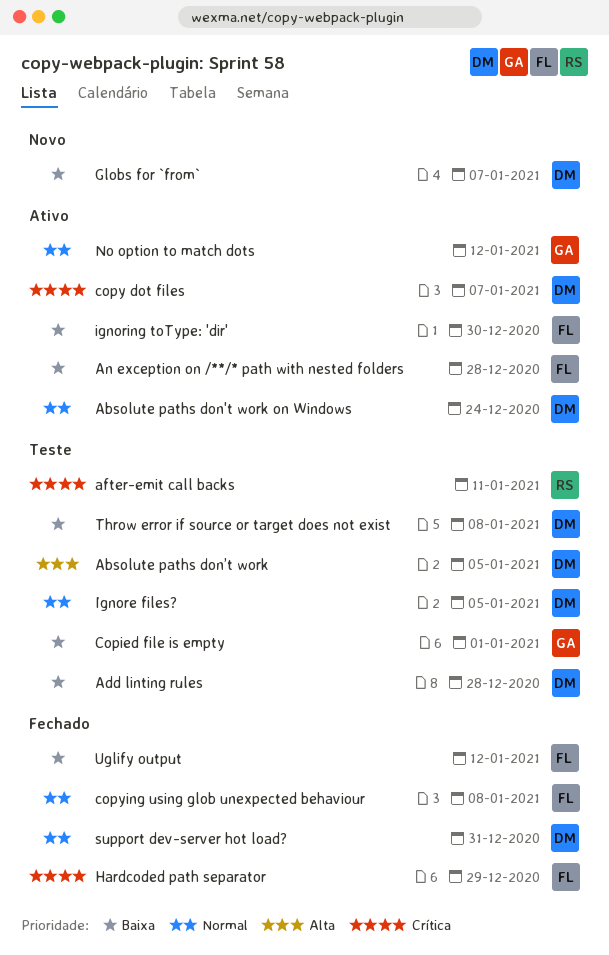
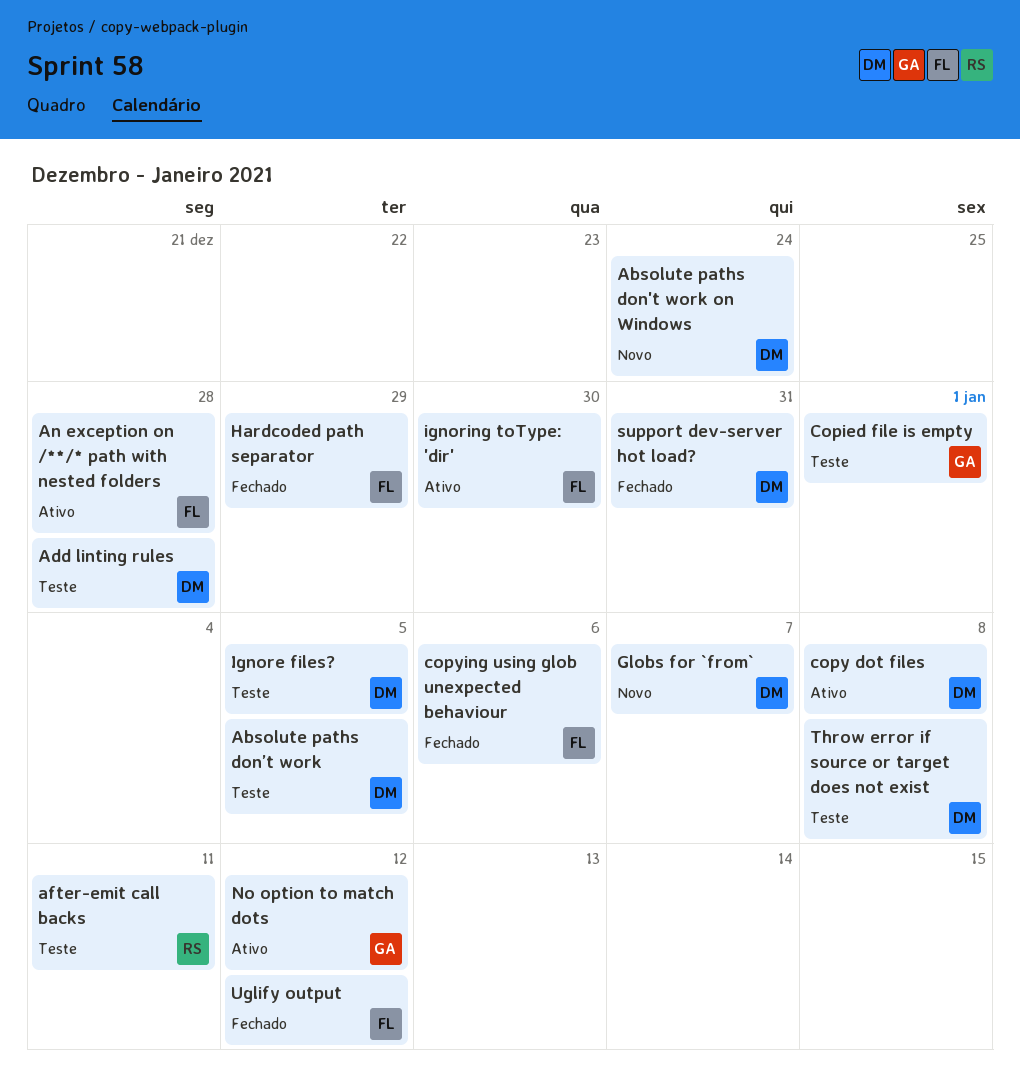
Absolute paths don't work on Windows, status: Ativo -> Novo
copy dot files, due: Jan 7 -> Jan 8
copying using glob unexpected behaviour, due: Jan 8 -> Jan 6

